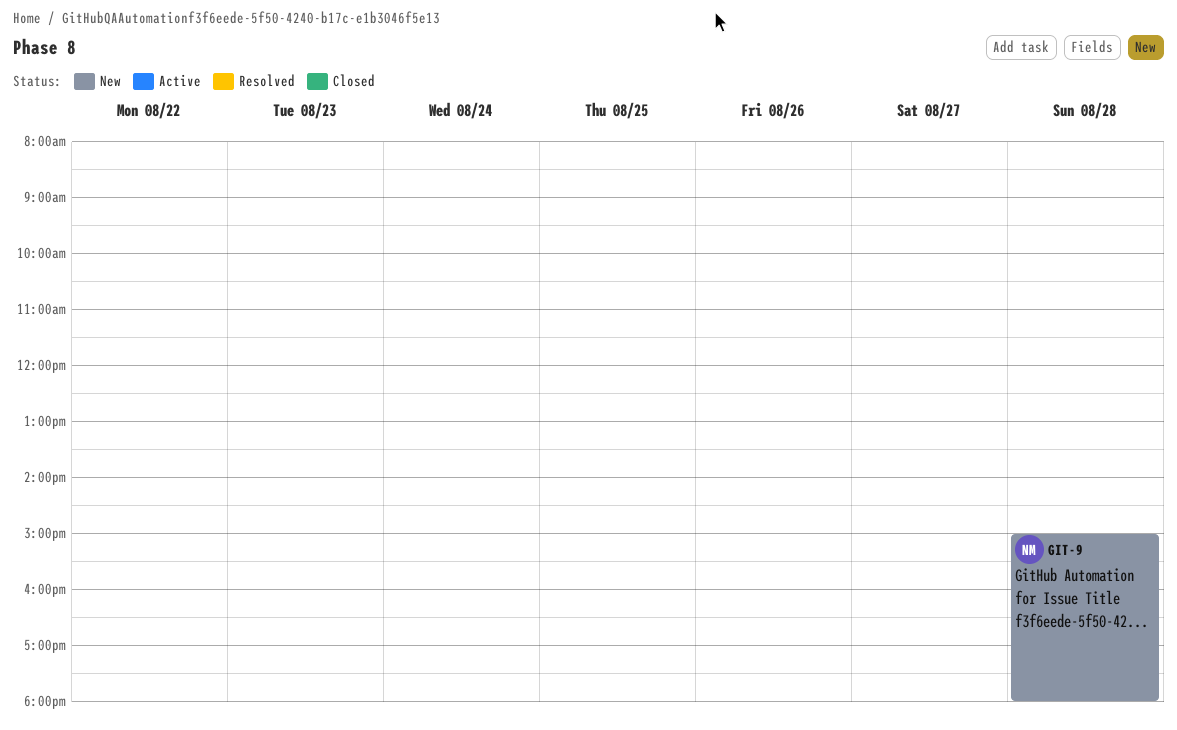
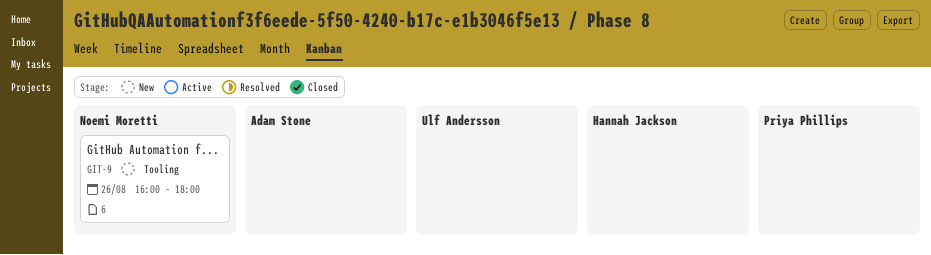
GIT-9, day: Aug 28 -> Aug 26
GIT-9, begins: 15:00 -> 16:00

